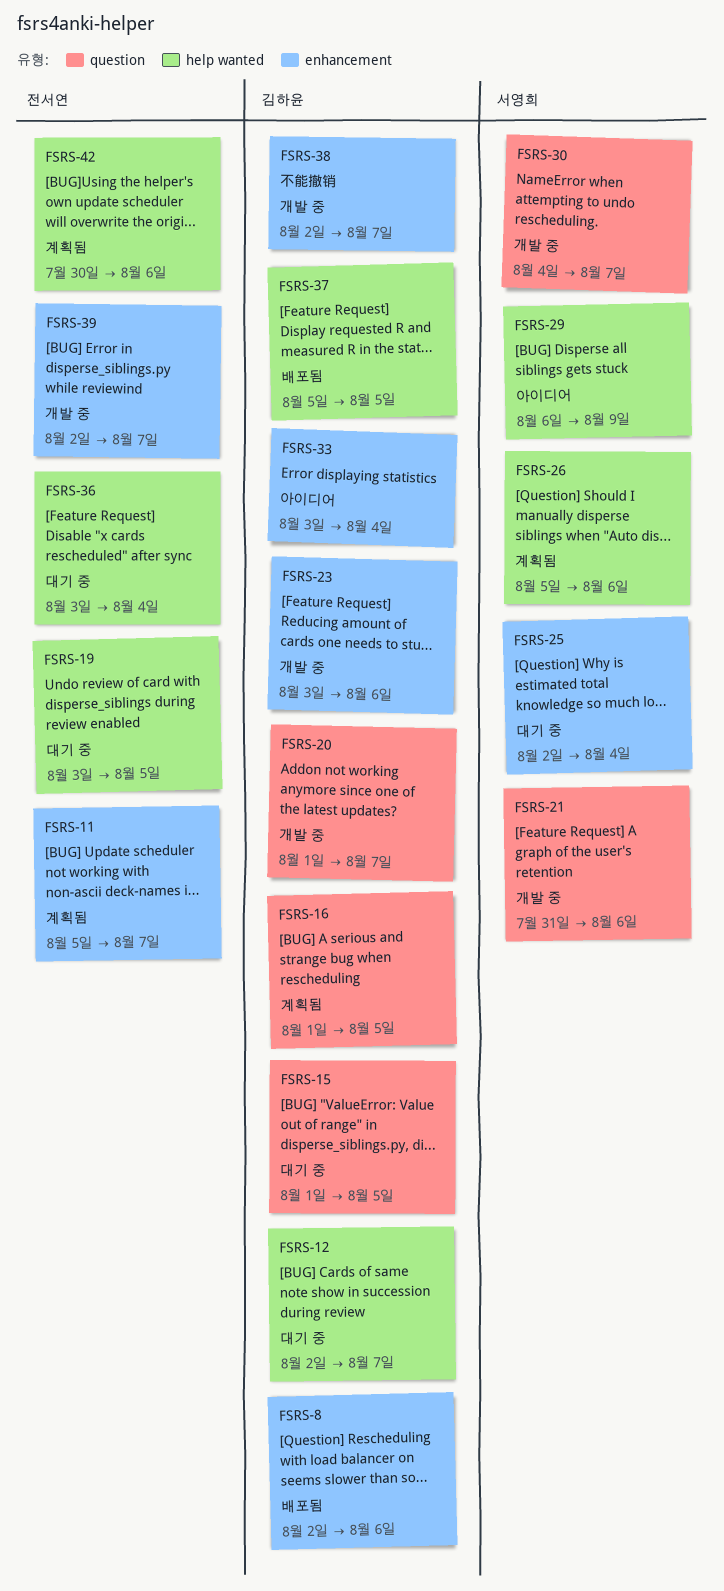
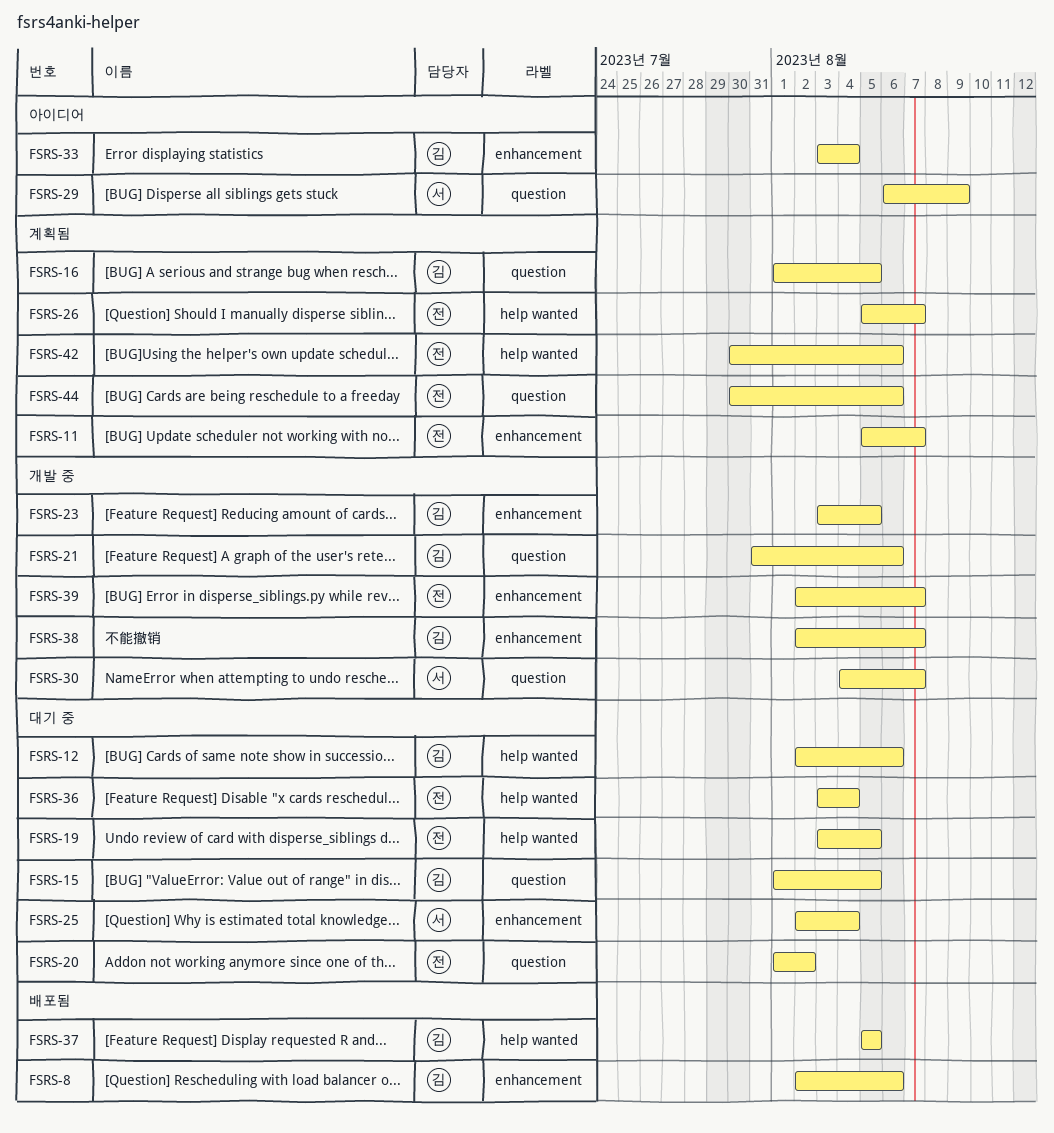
FSRS-12, due: Aug 7 -> Aug 6
FSRS-20, status: 개발 중 -> 대기 중
FSRS-20, owner: 김하윤 -> 전서연
FSRS-20, due: Aug 7 -> Aug 2
FSRS-21, owner: 서영희 -> 김하윤
FSRS-23, due: Aug 6 -> Aug 5
FSRS-26, owner: 서영희 -> 전서연
FSRS-26, due: Aug 6 -> Aug 7
FSRS-29, label: help wanted -> question
FSRS-44: none -> present

